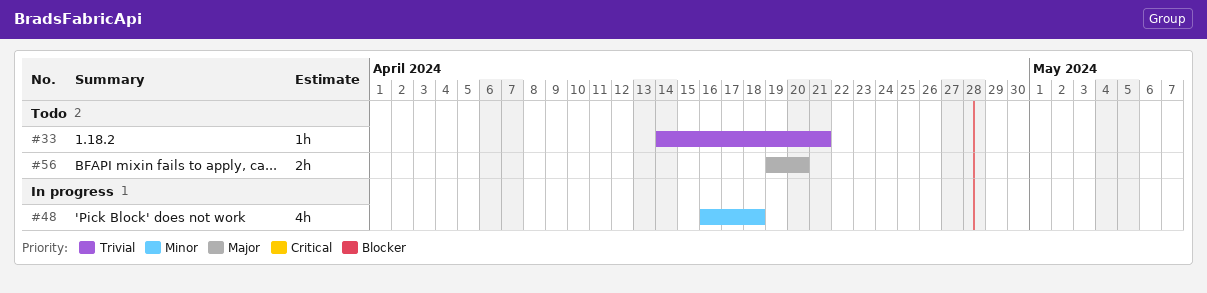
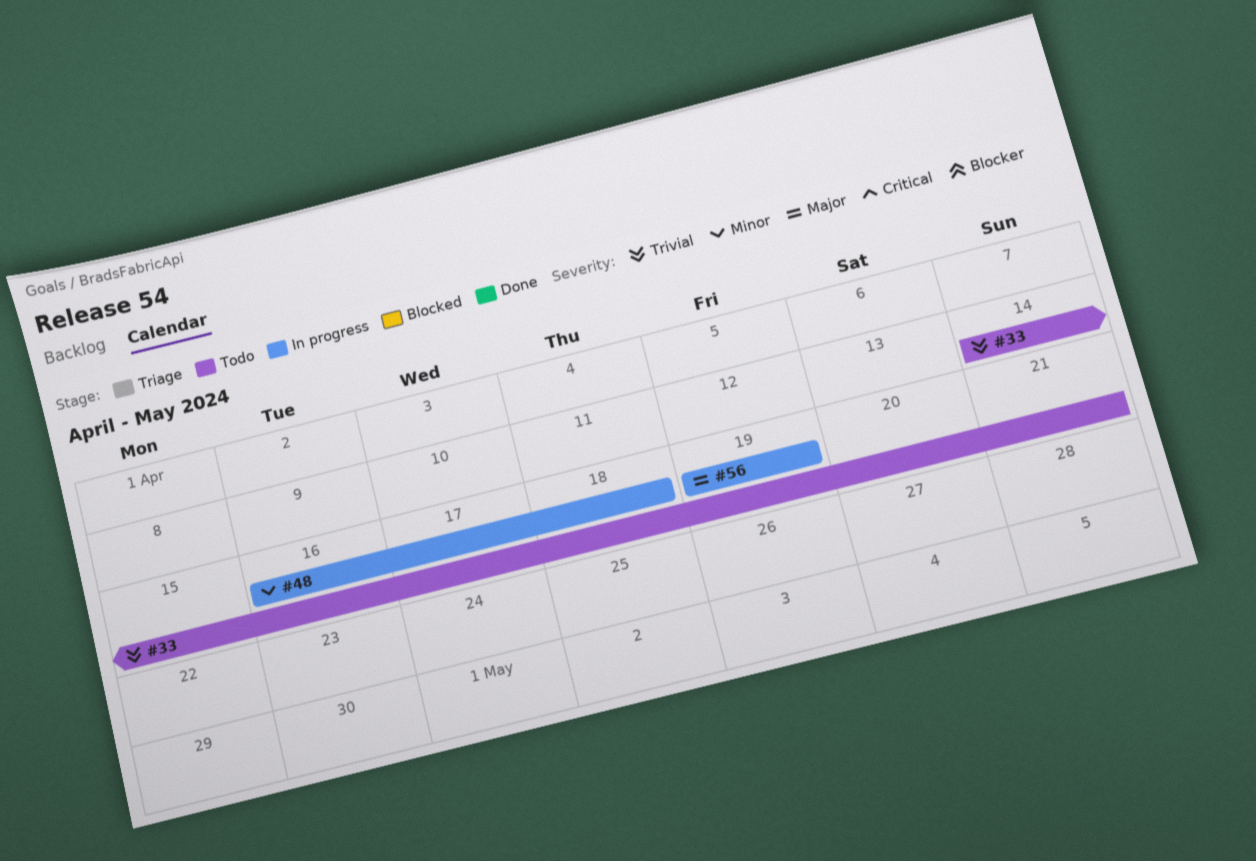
#56, status: Todo -> In progress
#56, due: Apr 20 -> Apr 19

